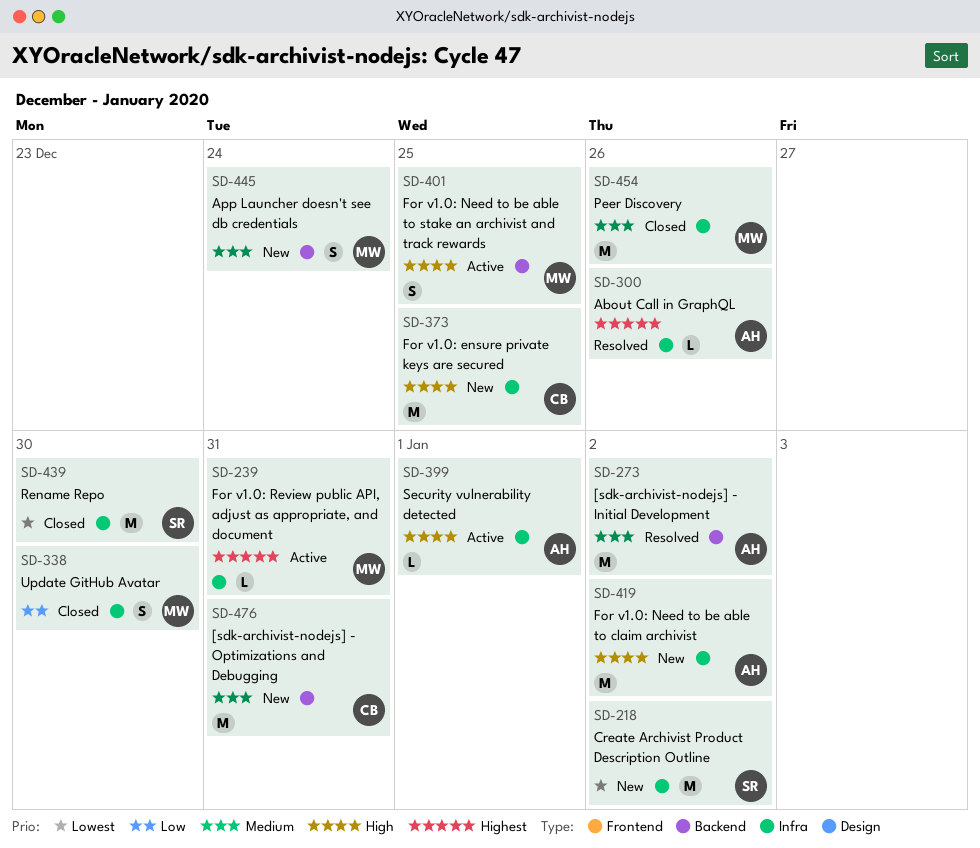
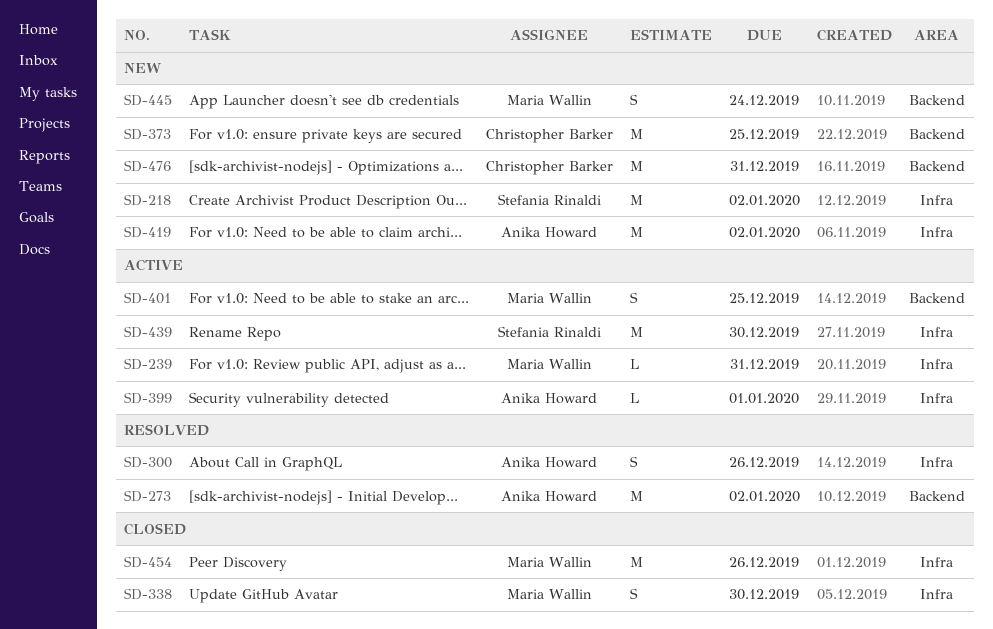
SD-300, estimate: L -> S
SD-373, label: Infra -> Backend
SD-439, status: Closed -> Active

